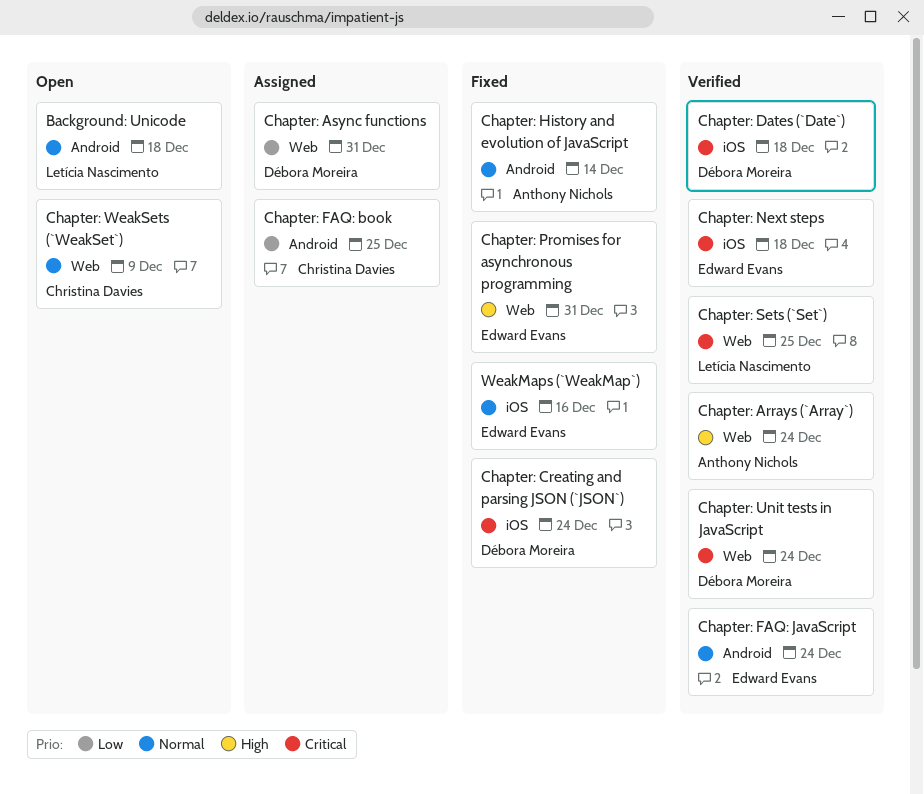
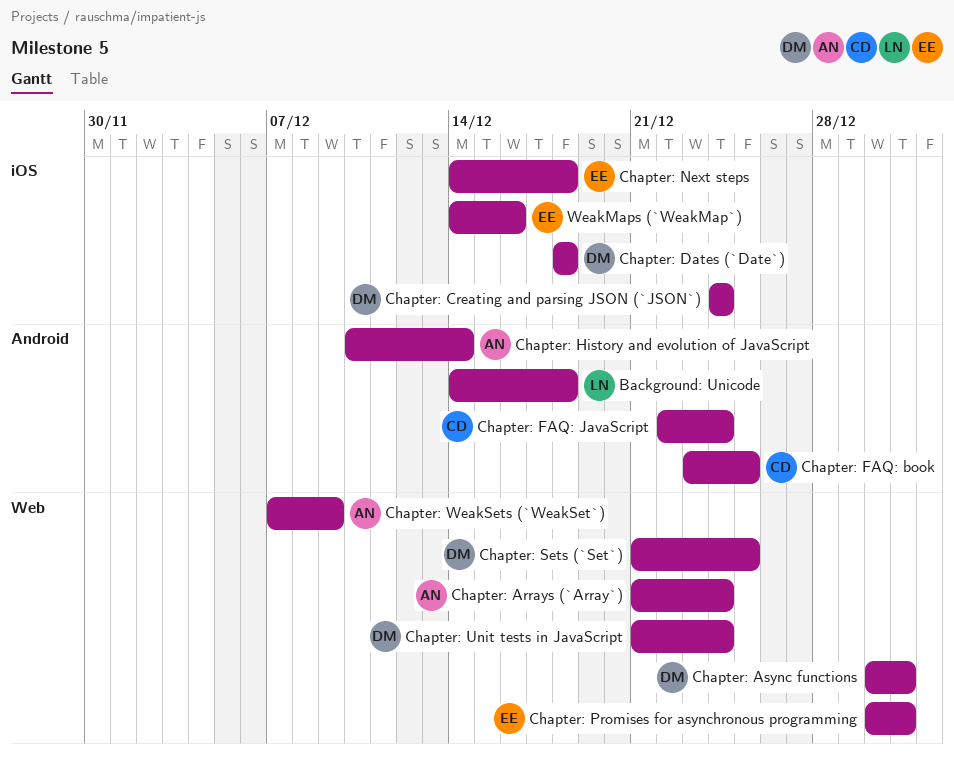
Chapter: FAQ: JavaScript, owner: Edward Evans -> Christina Davies
Chapter: Sets (`Set`), owner: Letícia Nascimento -> Débora Moreira
Chapter: WeakSets (`WeakSet`), owner: Christina Davies -> Anthony Nichols

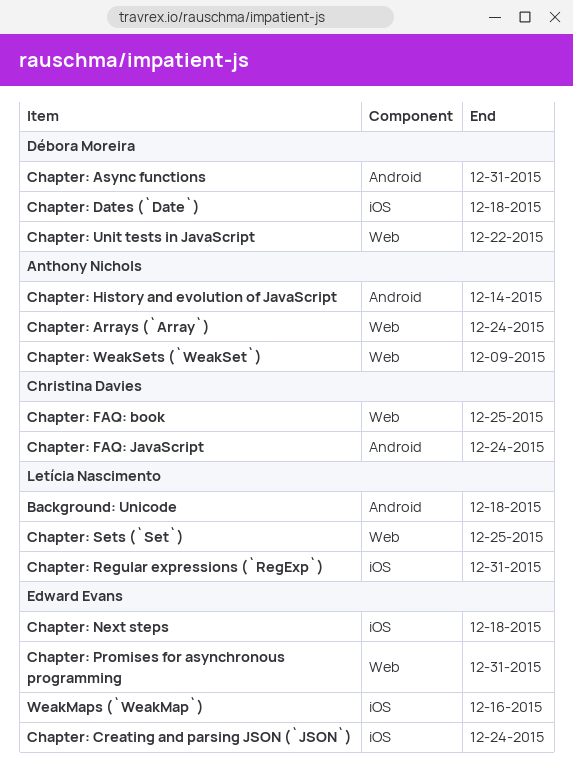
Chapter: Async functions, label: Web -> Android
Chapter: Creating and parsing JSON (`JSON`), owner: Débora Moreira -> Edward Evans
Chapter: FAQ: book, label: Android -> Web
Chapter: Regular expressions (`RegExp`): none -> present
Chapter: Sets (`Set`), owner: Débora Moreira -> Letícia Nascimento
Chapter: Unit tests in JavaScript, due: Dec 24 -> Dec 22

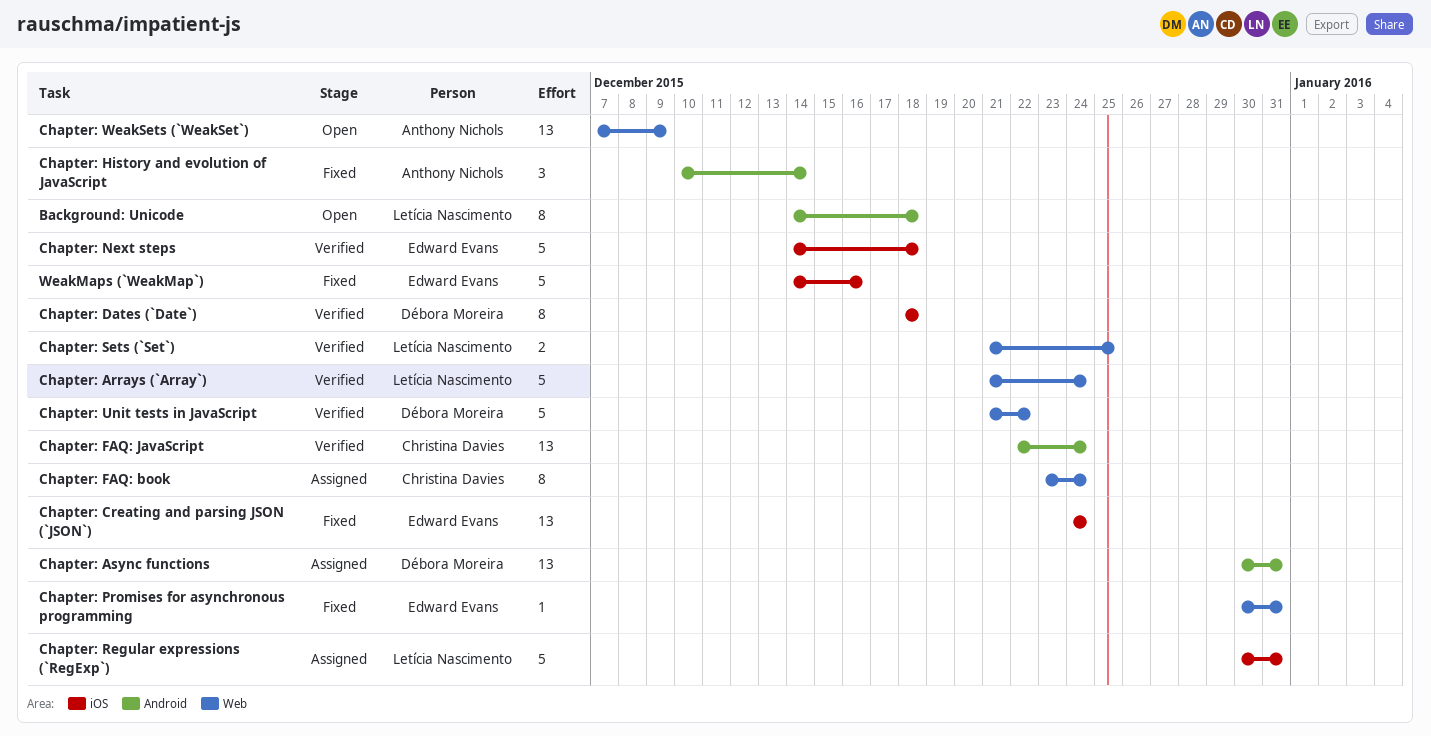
Chapter: Arrays (`Array`), owner: Anthony Nichols -> Letícia Nascimento
Chapter: FAQ: book, due: Dec 25 -> Dec 24

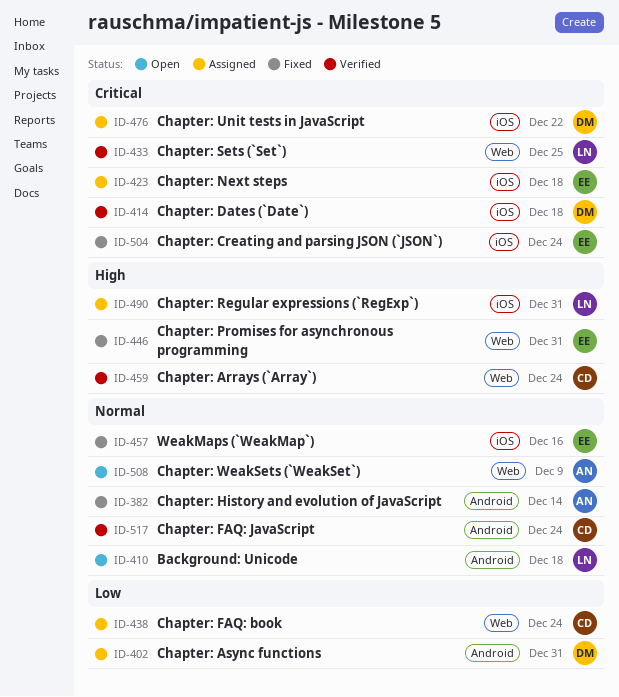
Chapter: Arrays (`Array`), owner: Letícia Nascimento -> Christina Davies
Chapter: Next steps, status: Verified -> Assigned
Chapter: Unit tests in JavaScript, status: Verified -> Assigned
Chapter: Unit tests in JavaScript, label: Web -> iOS

